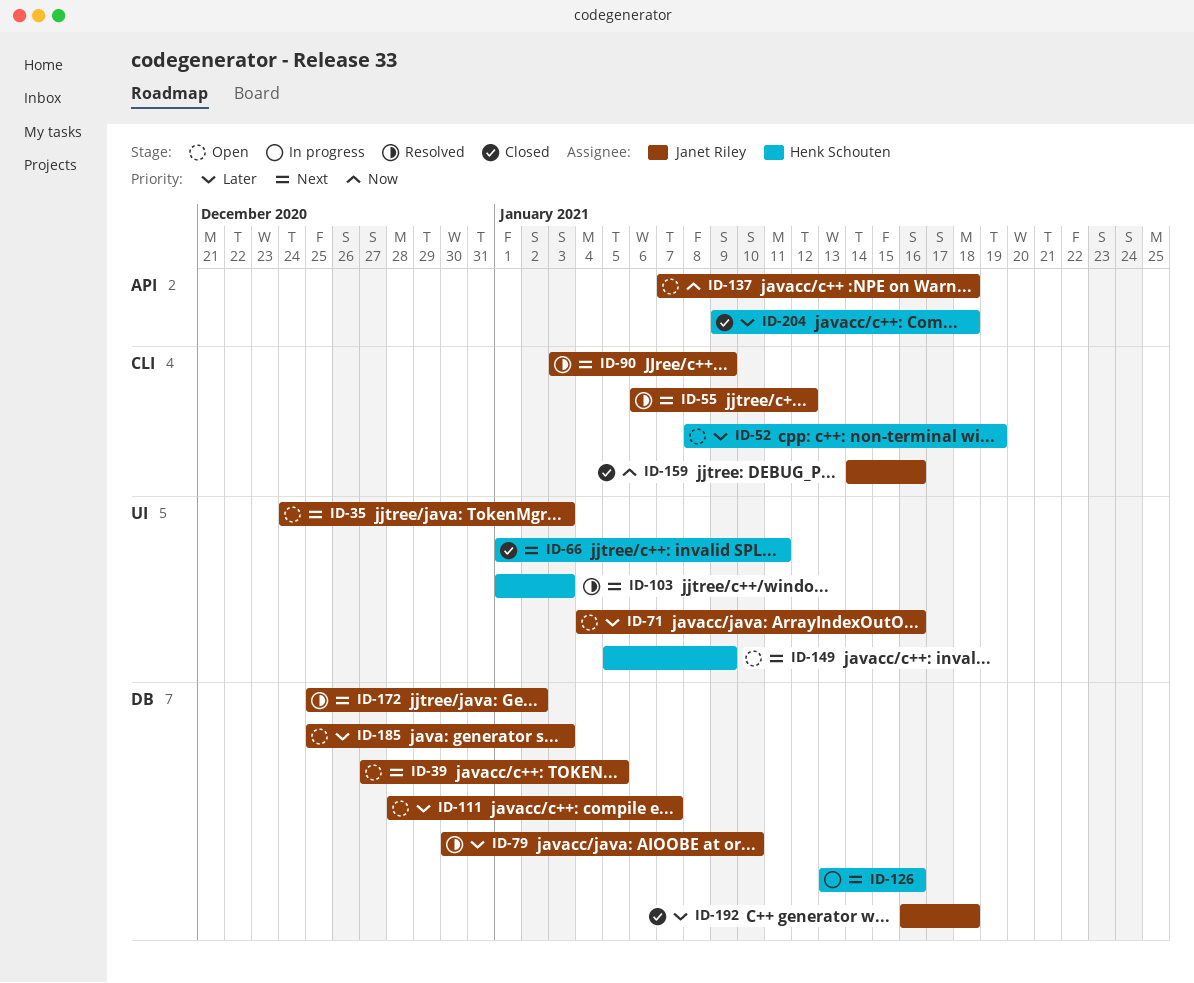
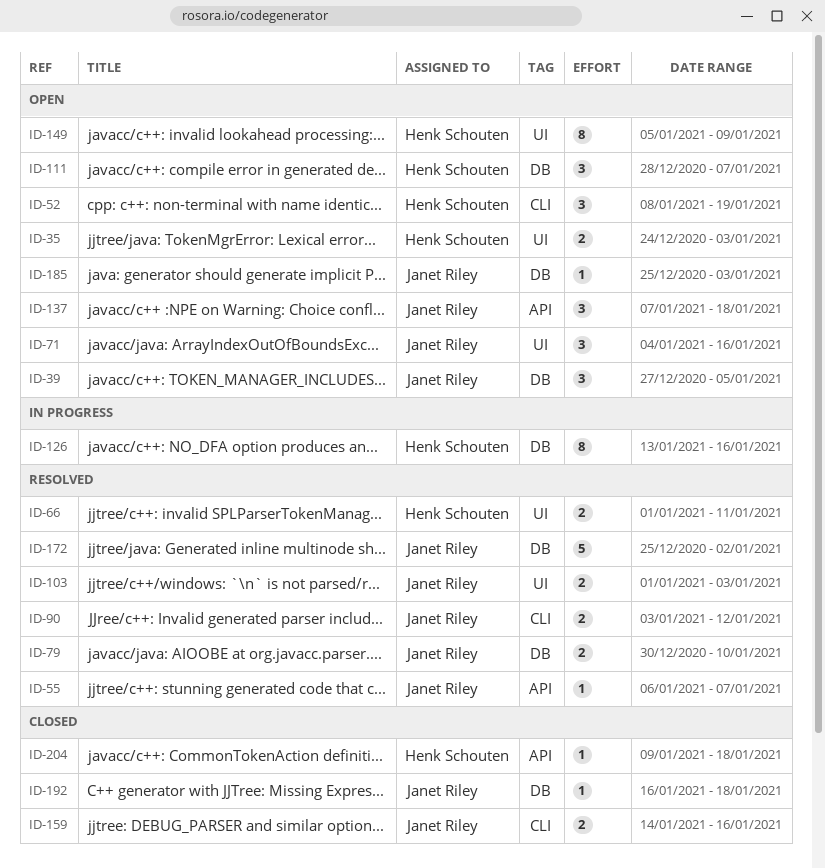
ID-35, owner: Janet Riley -> Henk Schouten
ID-55, label: CLI -> API
ID-55, due: Jan 12 -> Jan 7
ID-66, status: Closed -> Resolved
ID-90, due: Jan 9 -> Jan 12
ID-103, owner: Henk Schouten -> Janet Riley
ID-111, owner: Janet Riley -> Henk Schouten

